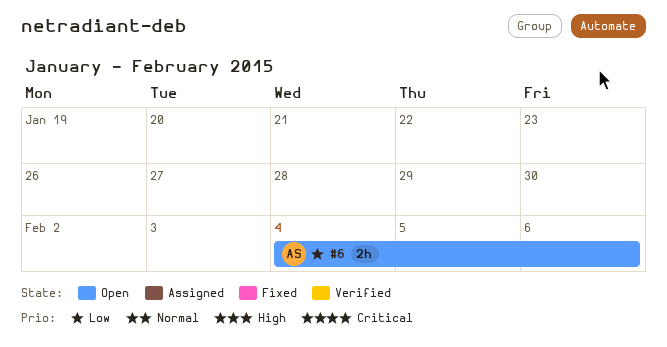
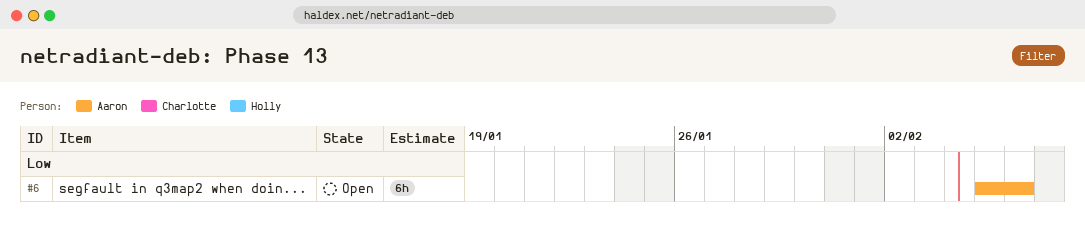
#6, estimate: 2h -> 6h
#6, start: Feb 4 -> Feb 5

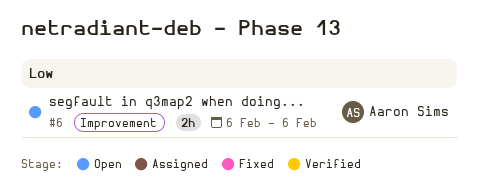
#6, estimate: 6h -> 2h
#6, start: Feb 5 -> Feb 6

